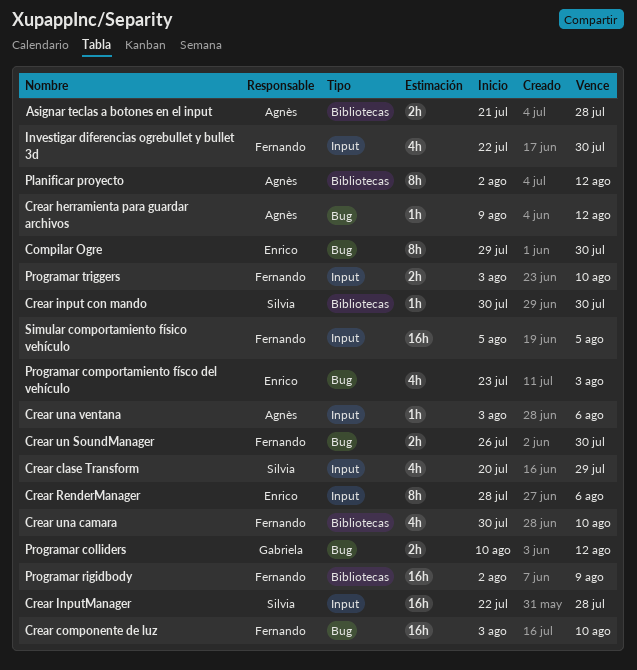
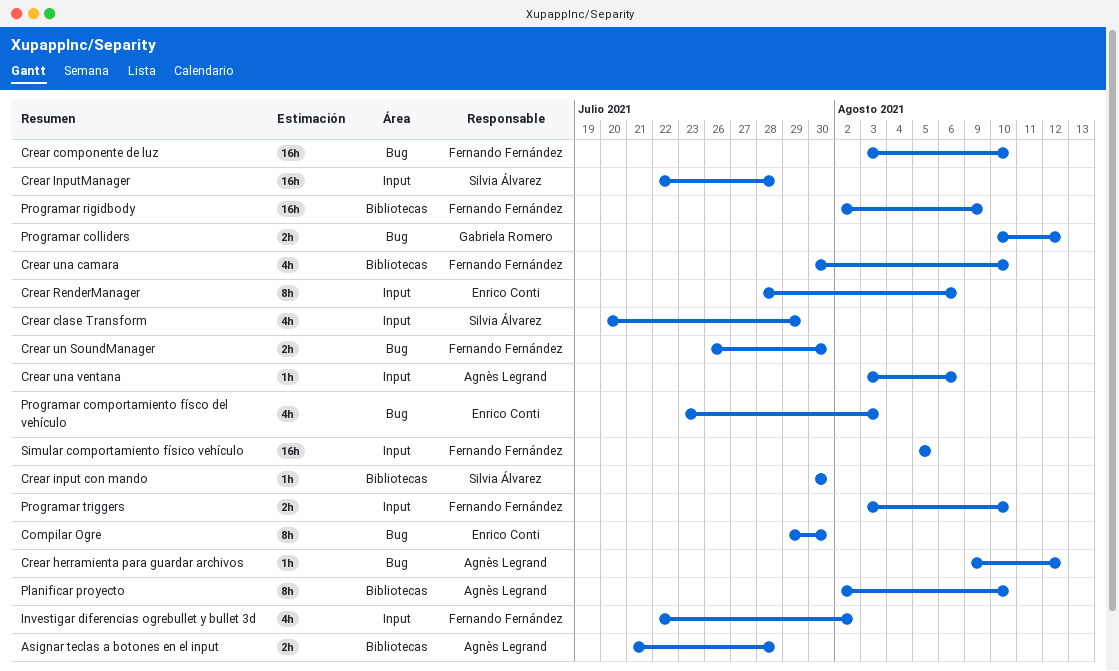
Investigar diferencias ogrebullet y bullet 3d, due: Jul 30 -> Aug 2
Planificar proyecto, due: Aug 12 -> Aug 10

